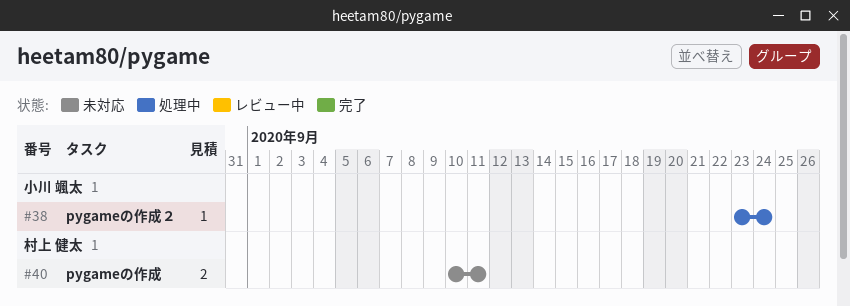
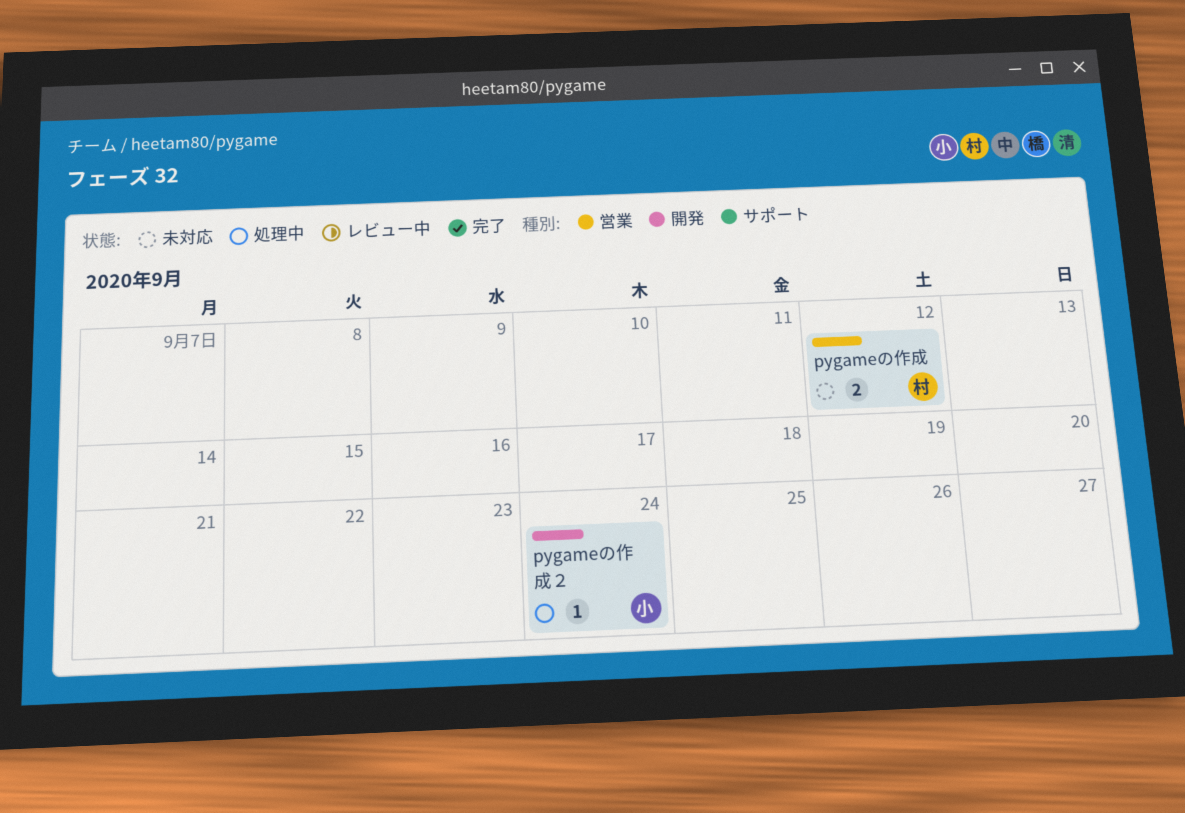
pygameの作成, due: Sep 11 -> Sep 12

